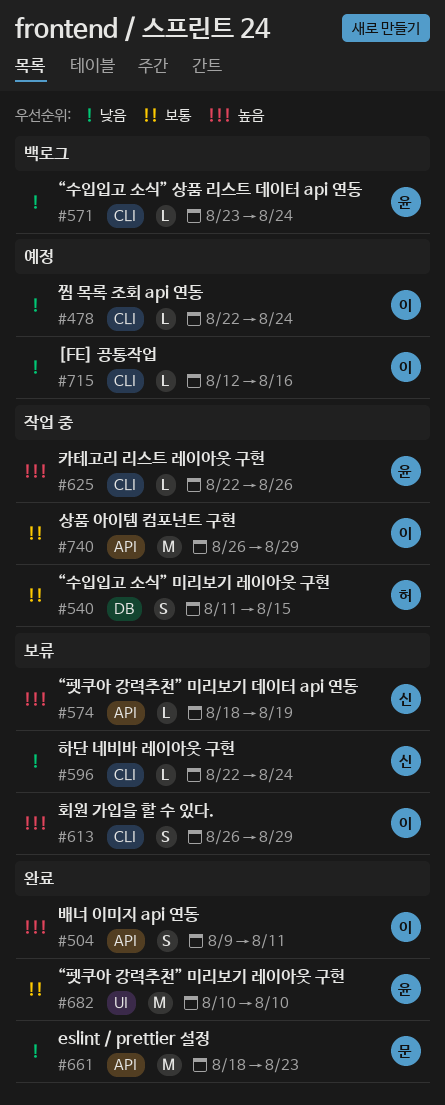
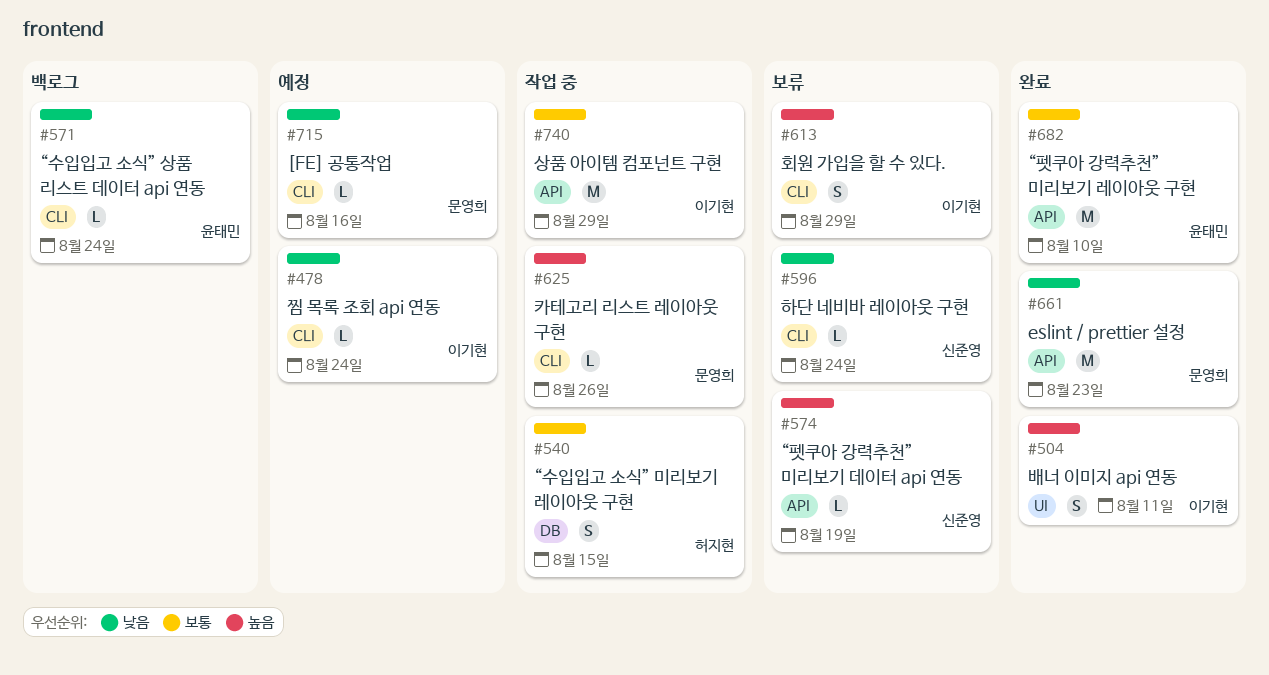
#504, label: API -> UI
#625, owner: 윤태민 -> 문영희
#682, label: UI -> API
#715, owner: 이기현 -> 문영희

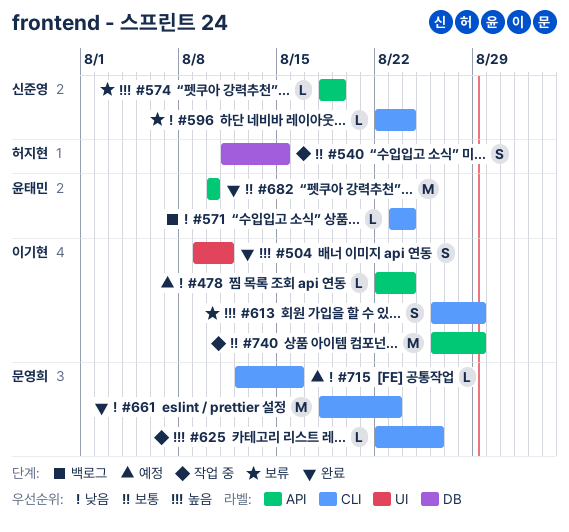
#478, label: CLI -> API
#661, label: API -> CLI

